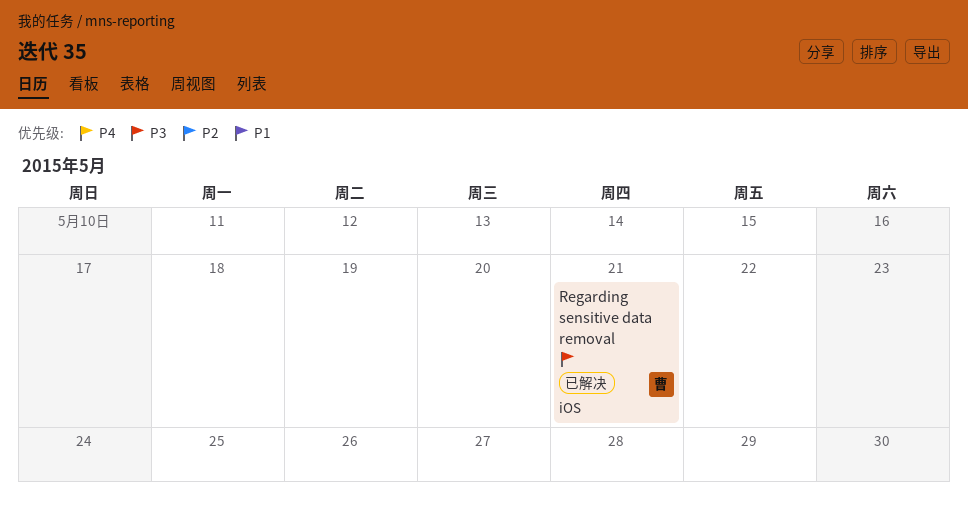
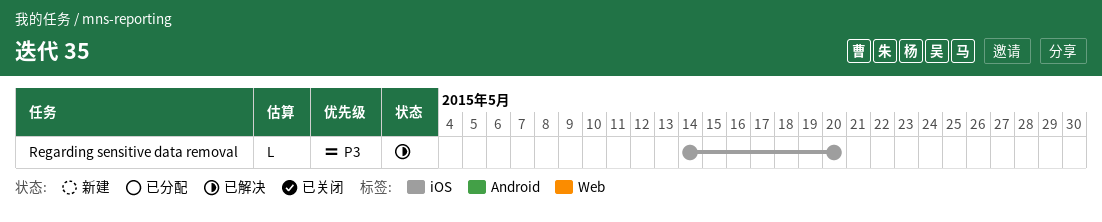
Regarding sensitive data removal, due: May 21 -> May 20

